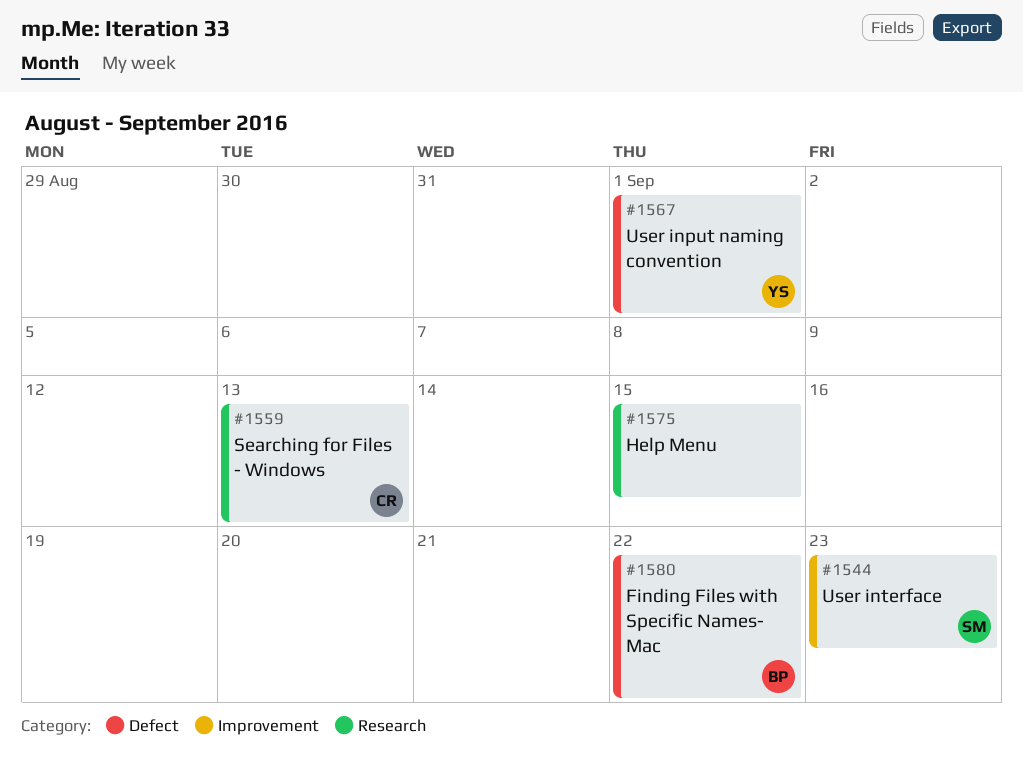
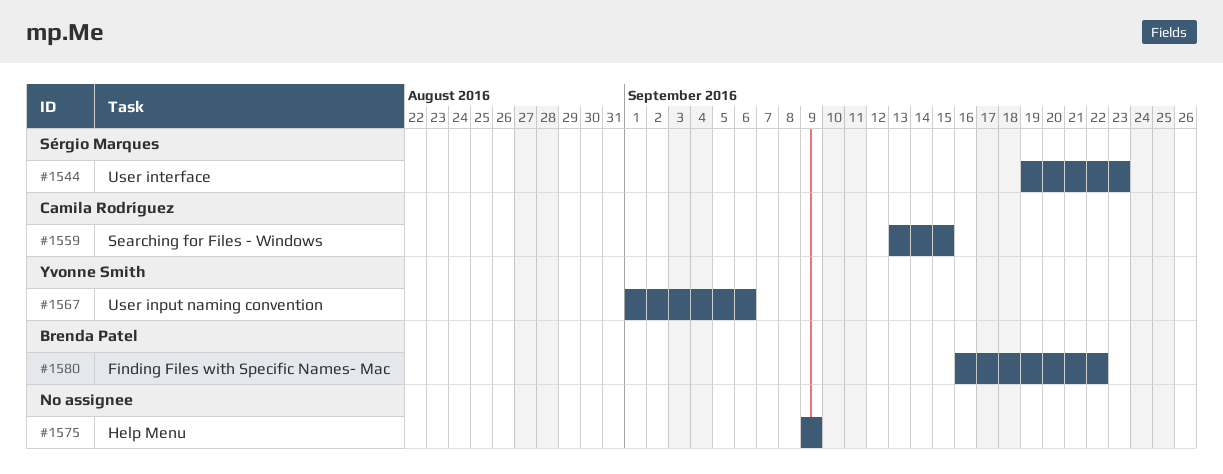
#1559, due: Sep 13 -> Sep 15
#1567, due: Sep 1 -> Sep 6
#1575, due: Sep 15 -> Sep 9

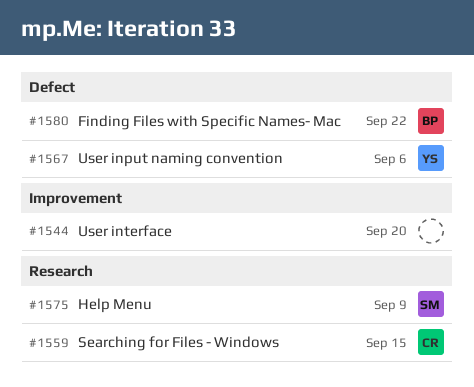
#1544, owner: Sérgio Marques -> none
#1544, due: Sep 23 -> Sep 20
#1575, owner: none -> Sérgio Marques

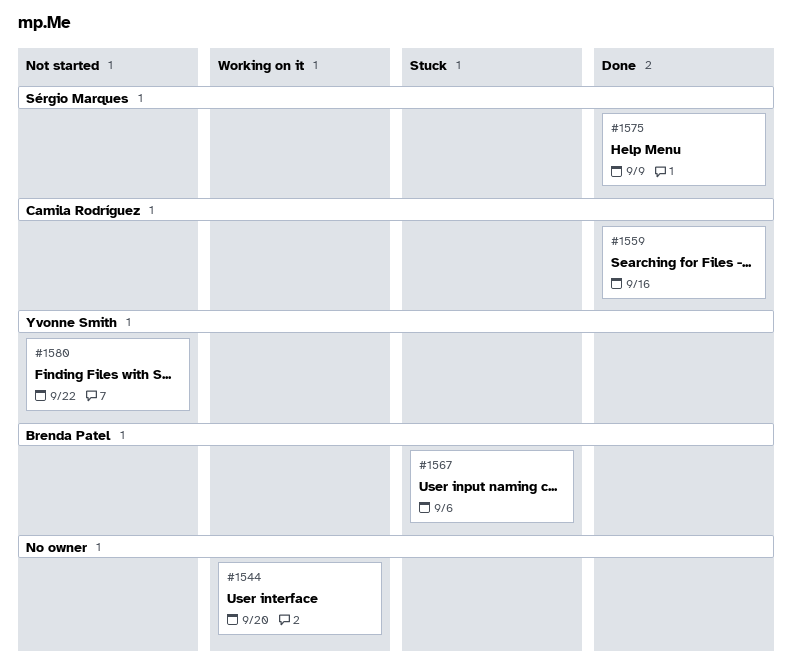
#1559, due: Sep 15 -> Sep 16
#1567, owner: Yvonne Smith -> Brenda Patel
#1580, owner: Brenda Patel -> Yvonne Smith

